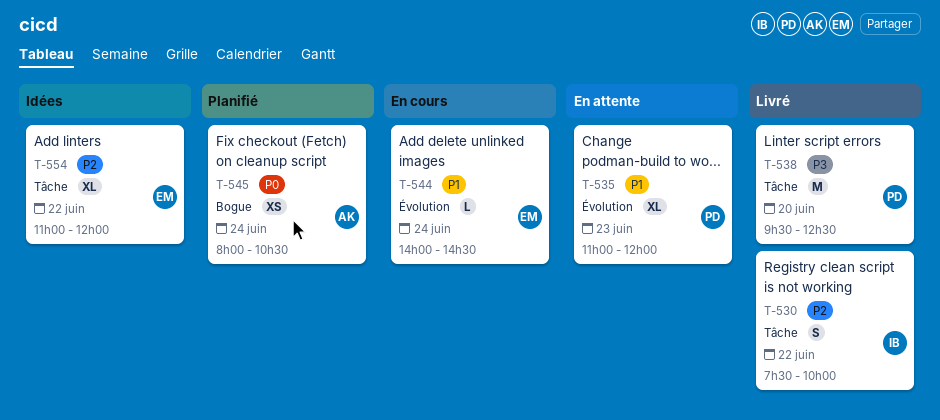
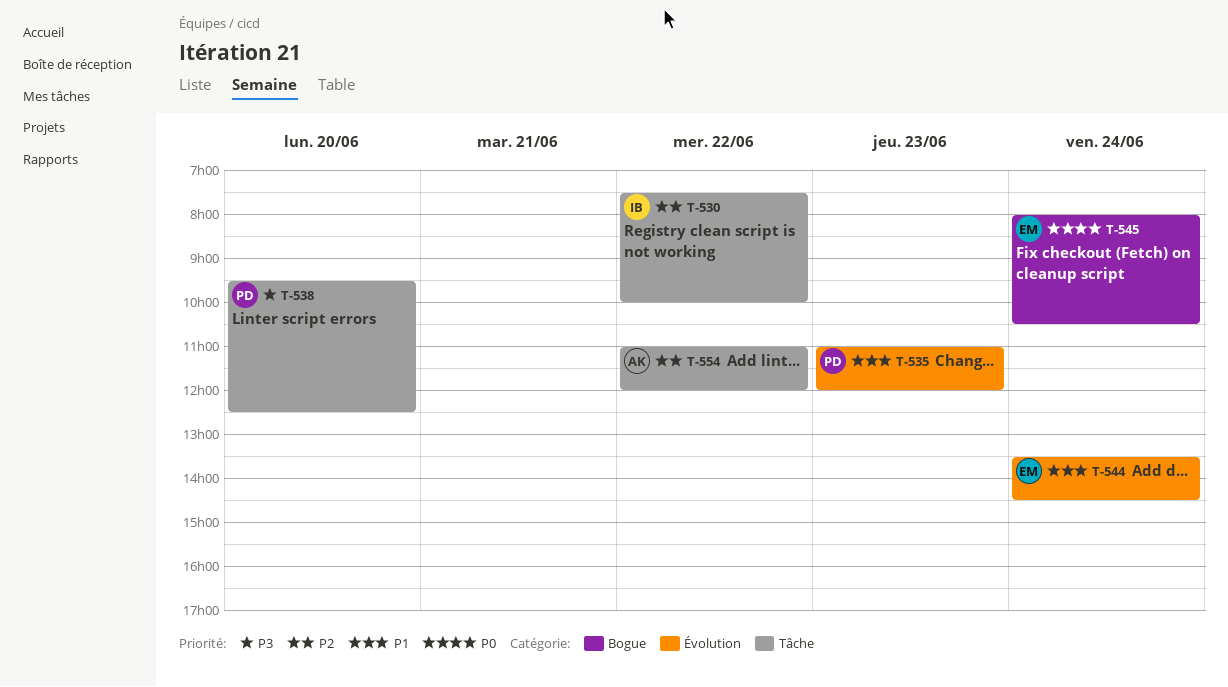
T-544, begins: 14:00 -> 13:30
T-545, owner: AK -> EM
T-554, owner: EM -> AK

